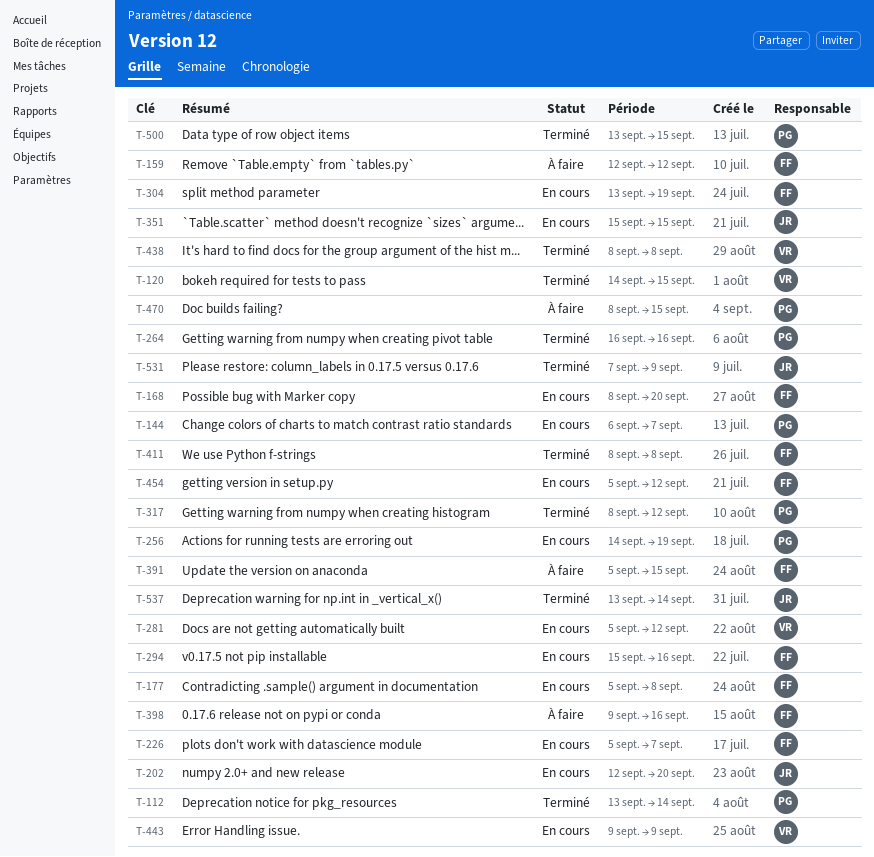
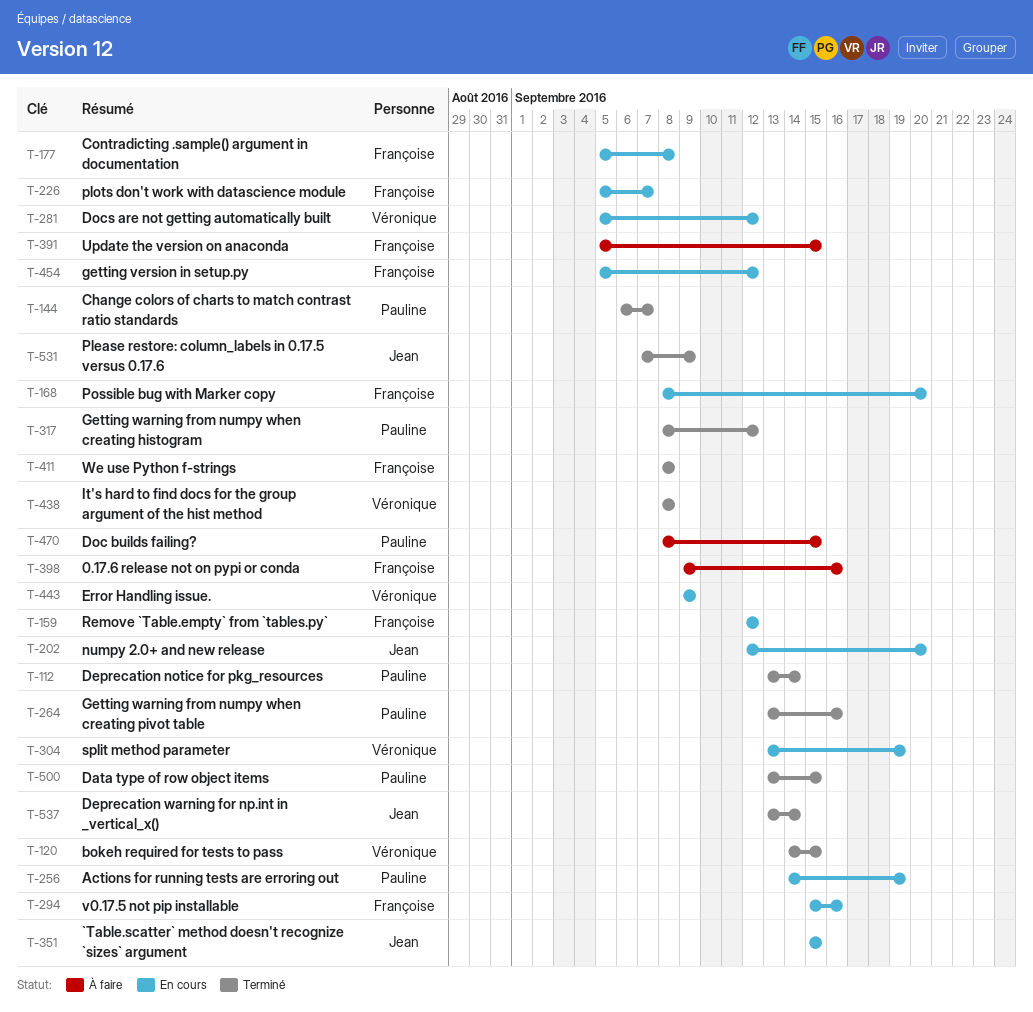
T-144, status: En cours -> Terminé
T-159, status: À faire -> En cours
T-264, start: Sep 16 -> Sep 13
T-304, owner: Françoise -> Véronique

